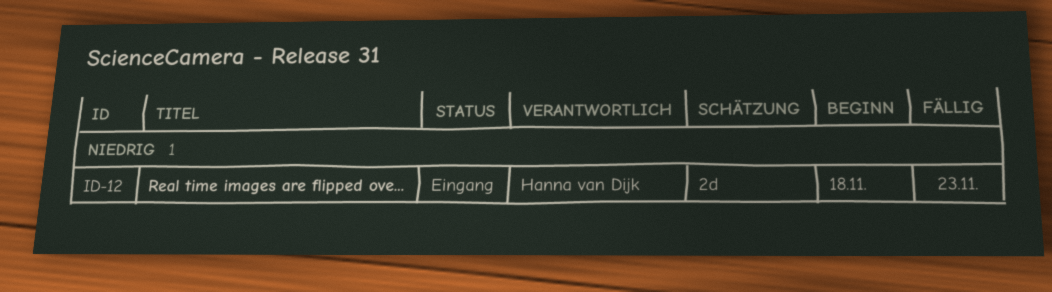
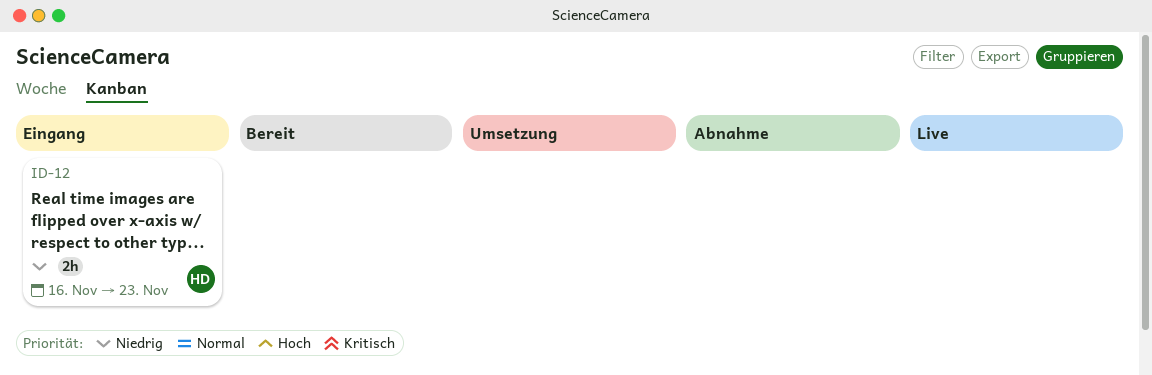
ID-12, estimate: 2d -> 2h
ID-12, start: Nov 18 -> Nov 16

